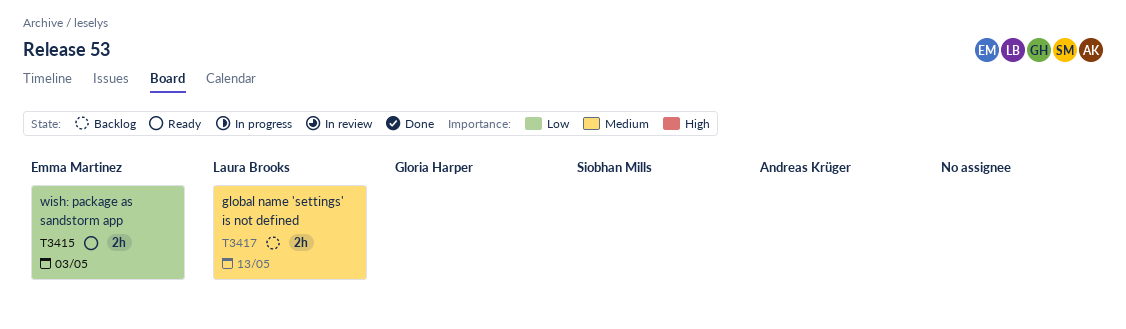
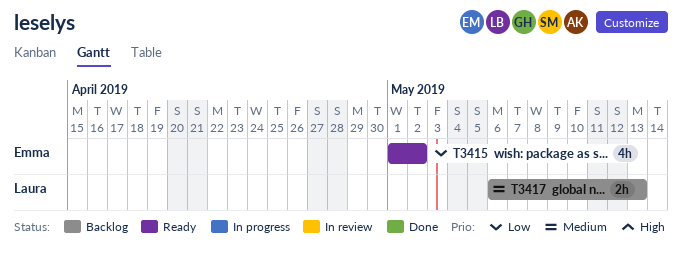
T3415, estimate: 2h -> 4h
T3415, due: May 3 -> May 2

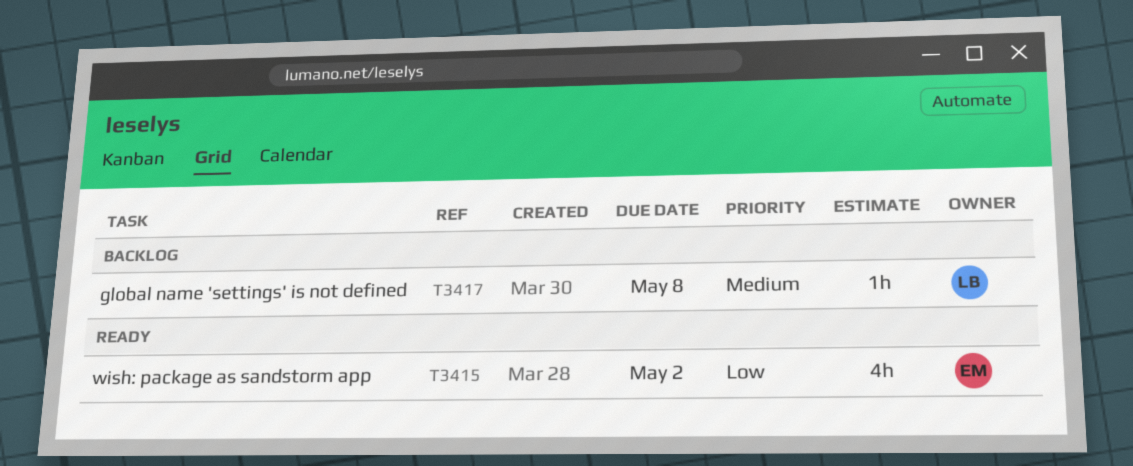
T3417, estimate: 2h -> 1h
T3417, due: May 13 -> May 8

